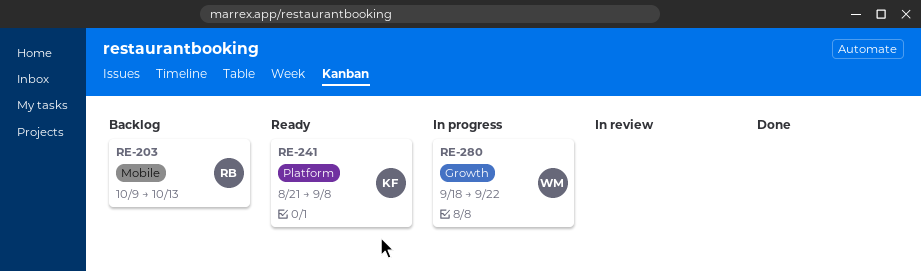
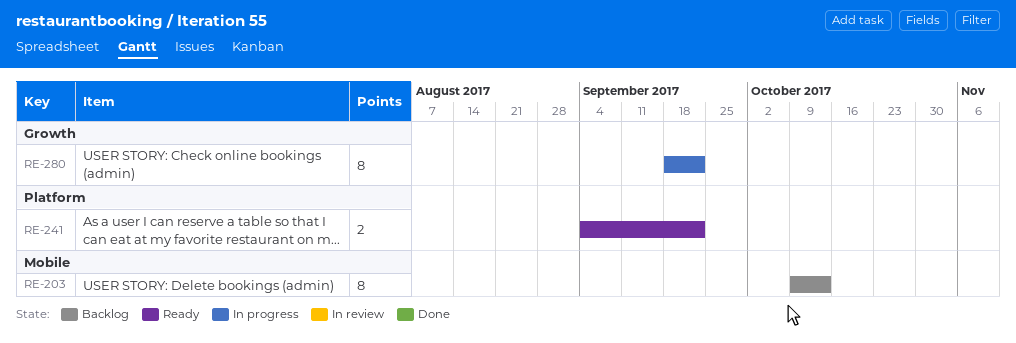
RE-241, start: Aug 21 -> Sep 4
RE-241, due: Sep 8 -> Sep 22

